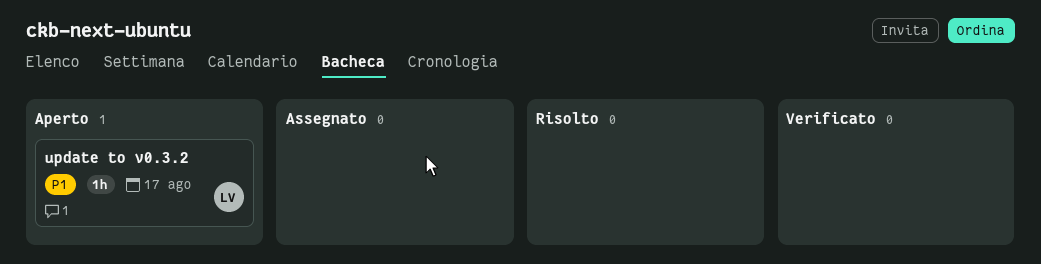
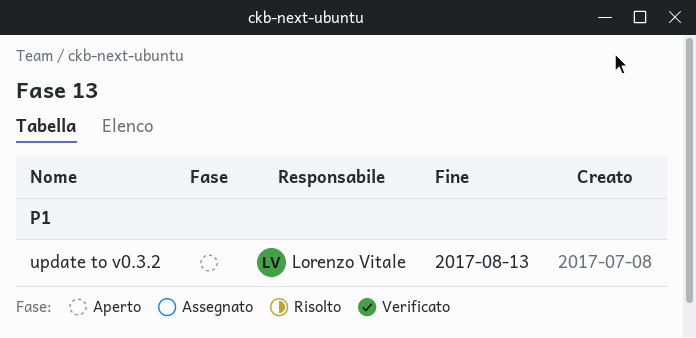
update to v0.3.2, due: Aug 17 -> Aug 13

